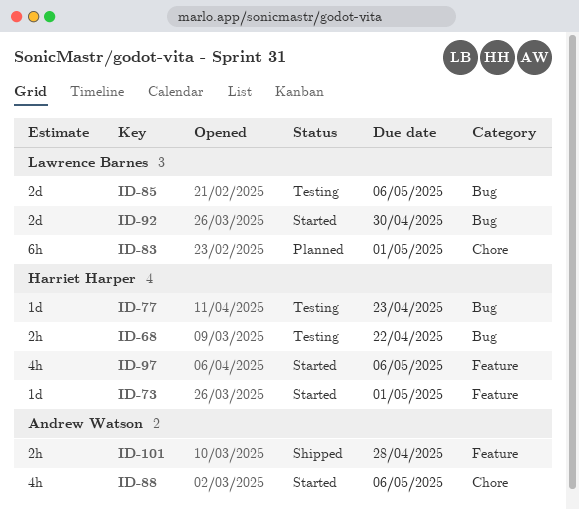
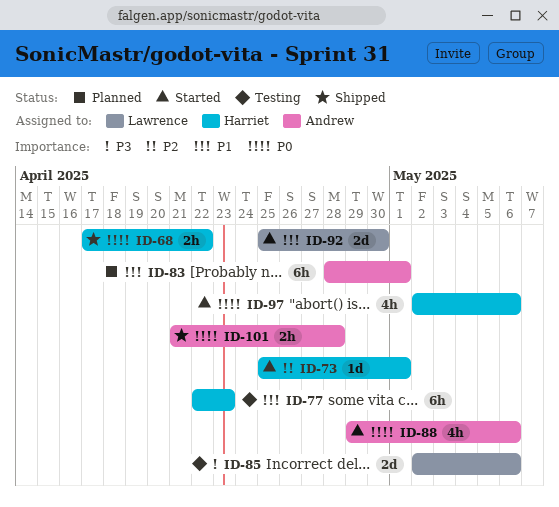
ID-68, status: Testing -> Shipped
ID-77, estimate: 1d -> 6h
ID-83, owner: Lawrence Barnes -> Andrew Watson

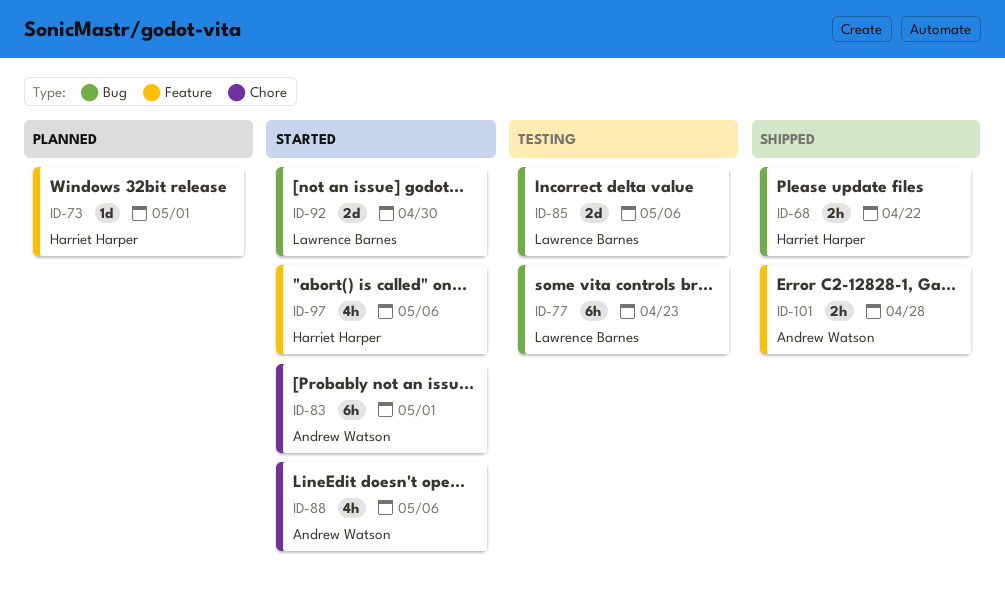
ID-73, status: Started -> Planned
ID-77, owner: Harriet Harper -> Lawrence Barnes
ID-83, status: Planned -> Started

